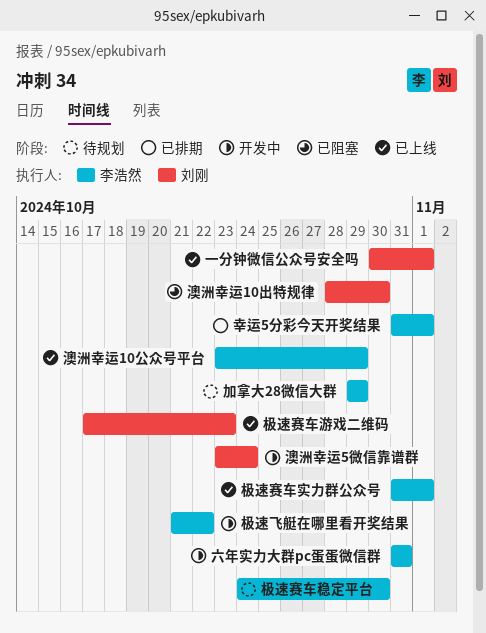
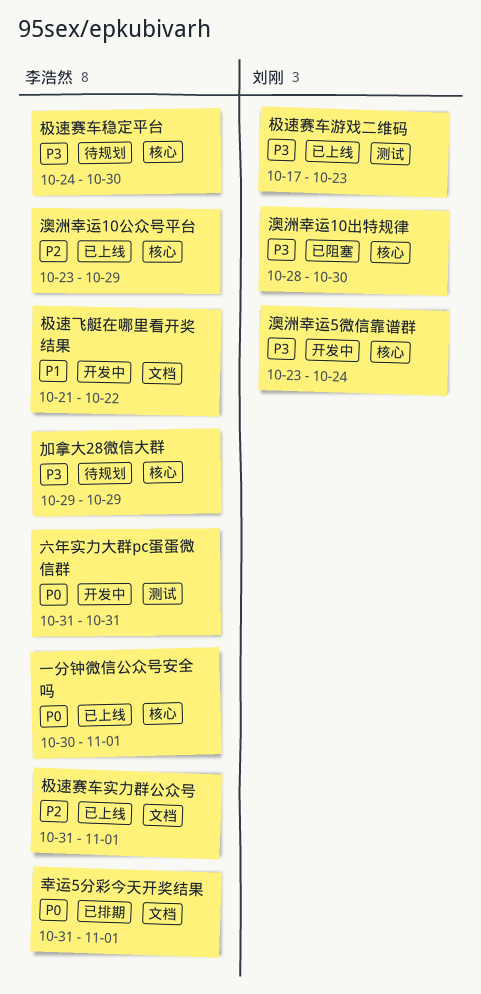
一分钟微信公众号安全吗, owner: 刘刚 -> 李浩然

